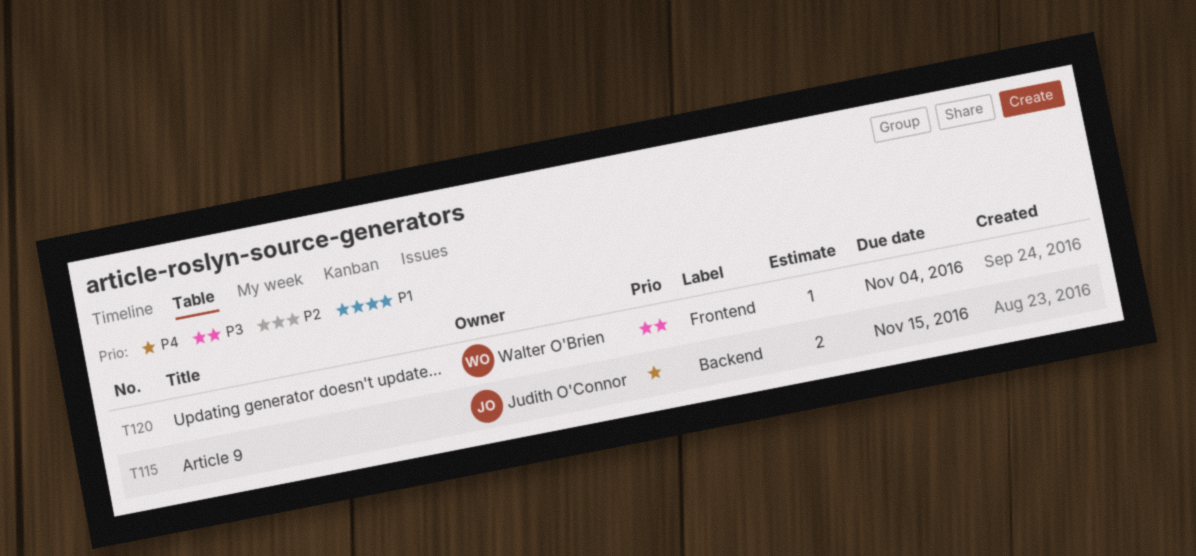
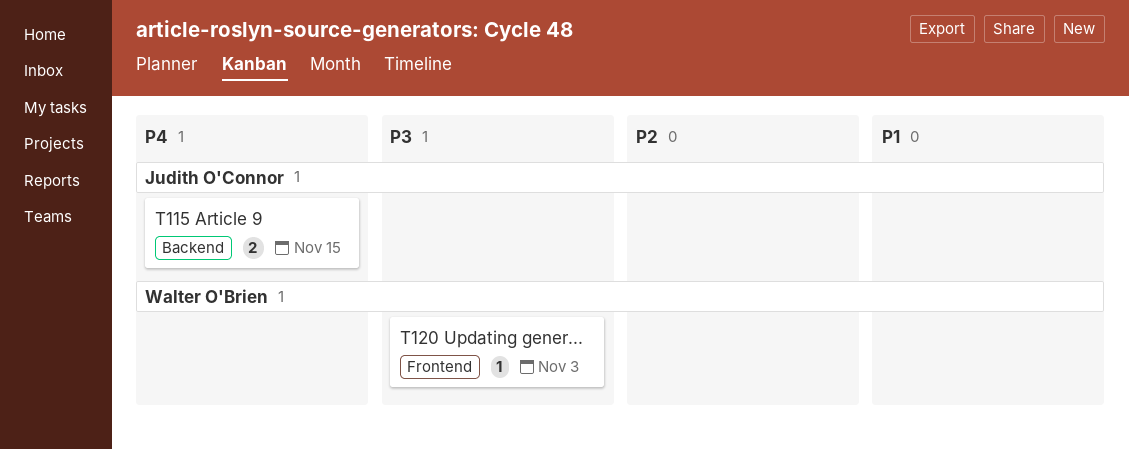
T120, due: Nov 4 -> Nov 3

